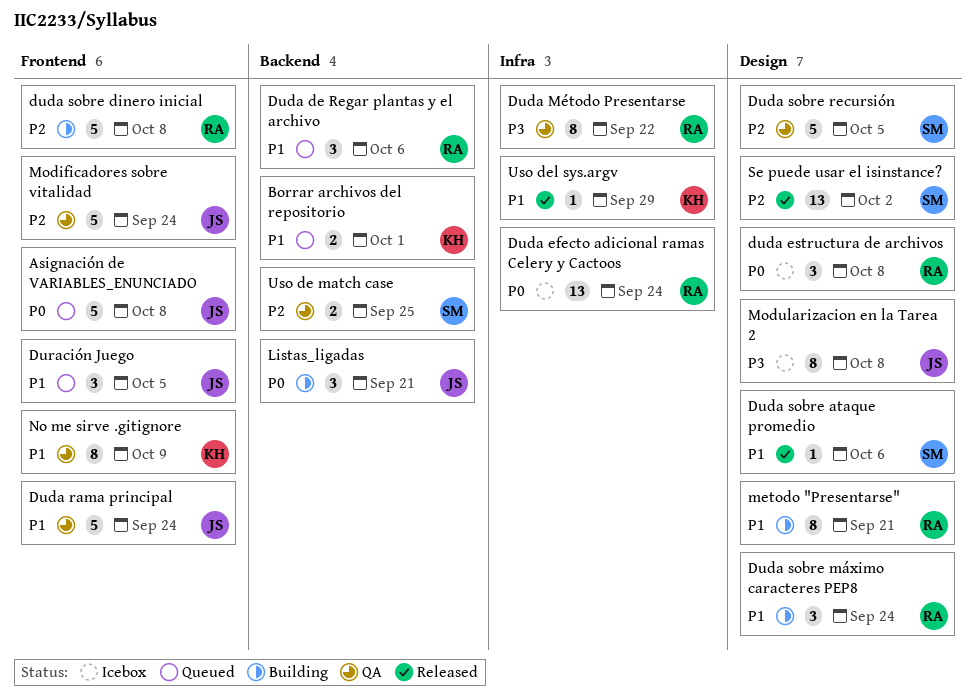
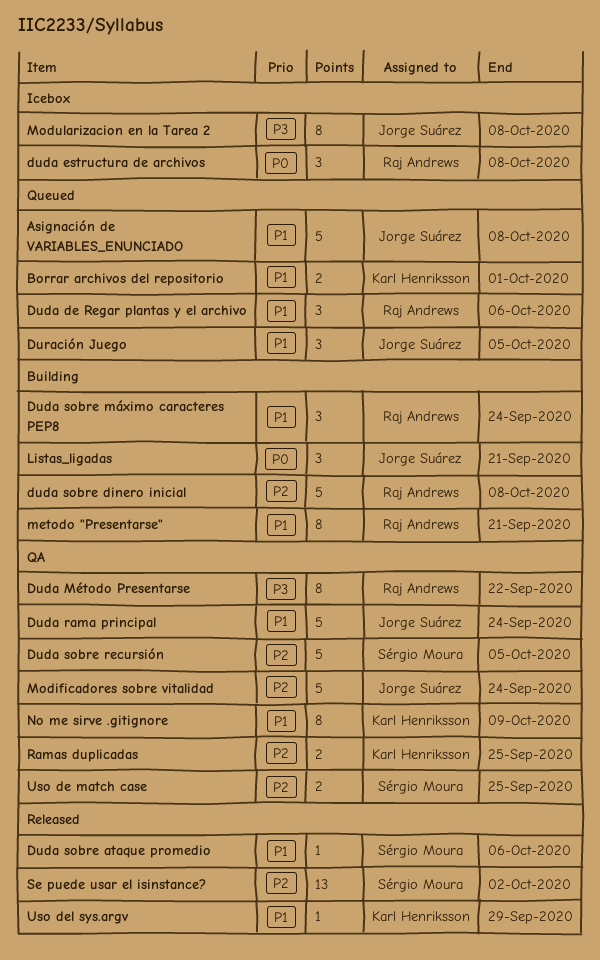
Asignación de VARIABLES_ENUNCIADO, priority: P0 -> P1
Duda efecto adicional ramas Celery y Cactoos: present -> none
Ramas duplicadas: none -> present

